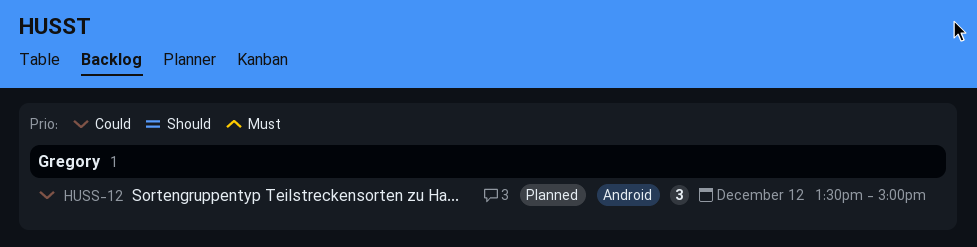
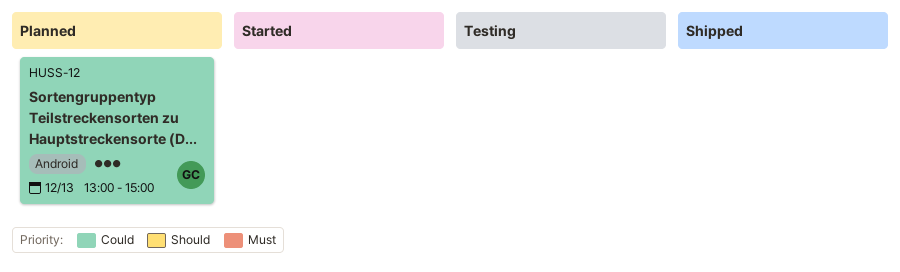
HUSS-12, day: Dec 12 -> Dec 13
HUSS-12, begins: 13:30 -> 13:00

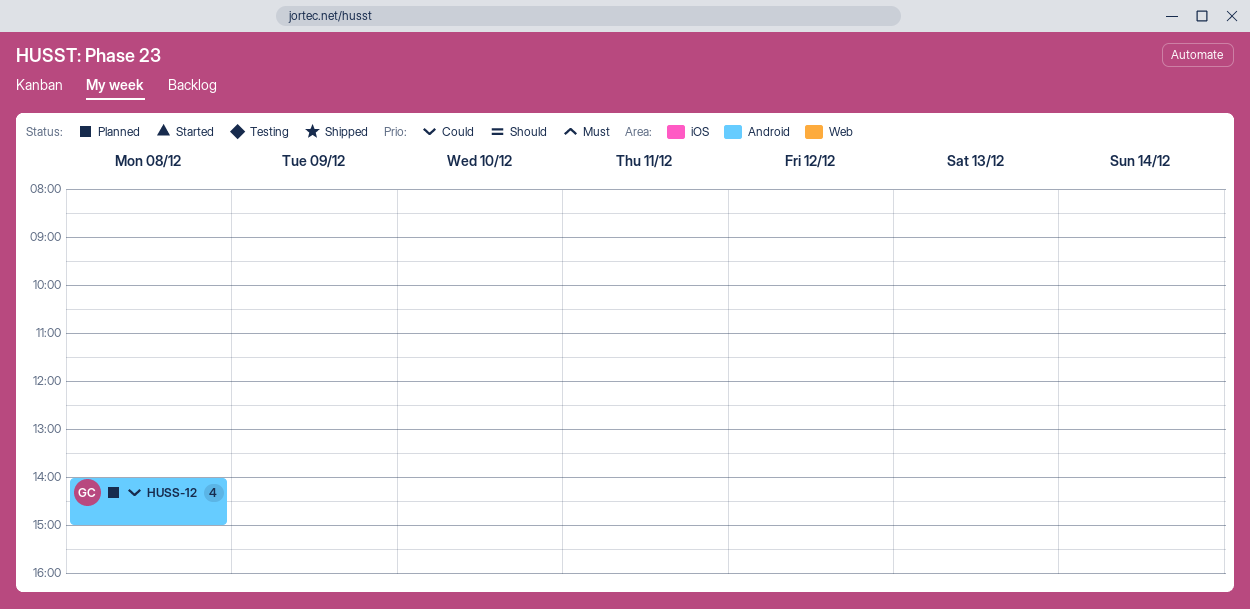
HUSS-12, estimate: 3 -> 4
HUSS-12, day: Dec 13 -> Dec 8
HUSS-12, begins: 13:00 -> 14:00

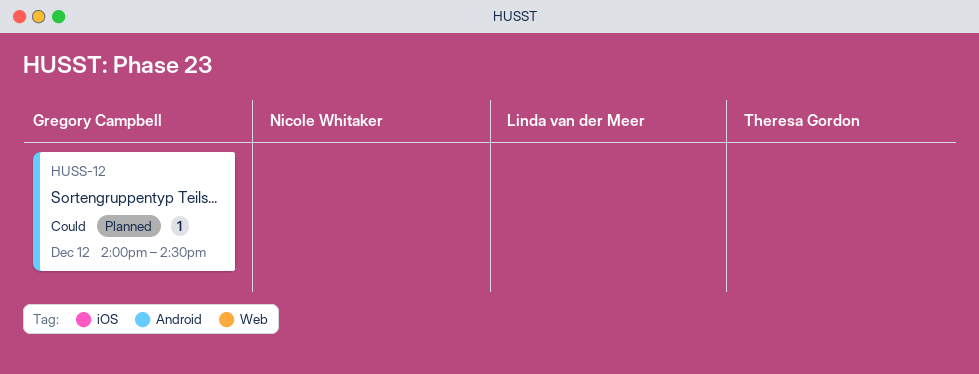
HUSS-12, estimate: 4 -> 1
HUSS-12, day: Dec 8 -> Dec 12
HUSS-12, ends: 15:00 -> 14:30

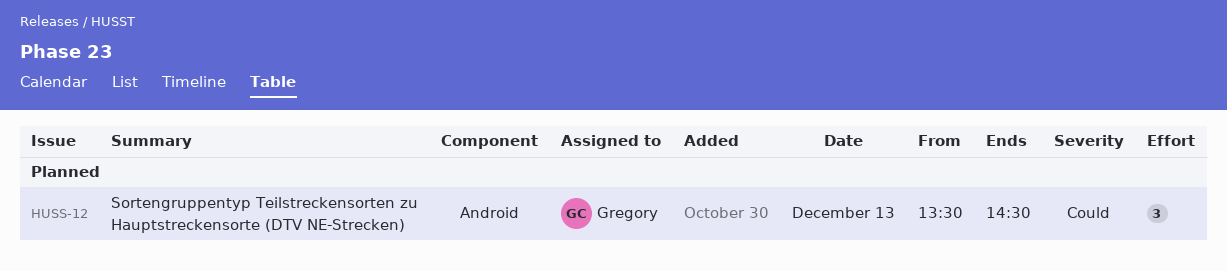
HUSS-12, estimate: 1 -> 3
HUSS-12, day: Dec 12 -> Dec 13
HUSS-12, begins: 14:00 -> 13:30

